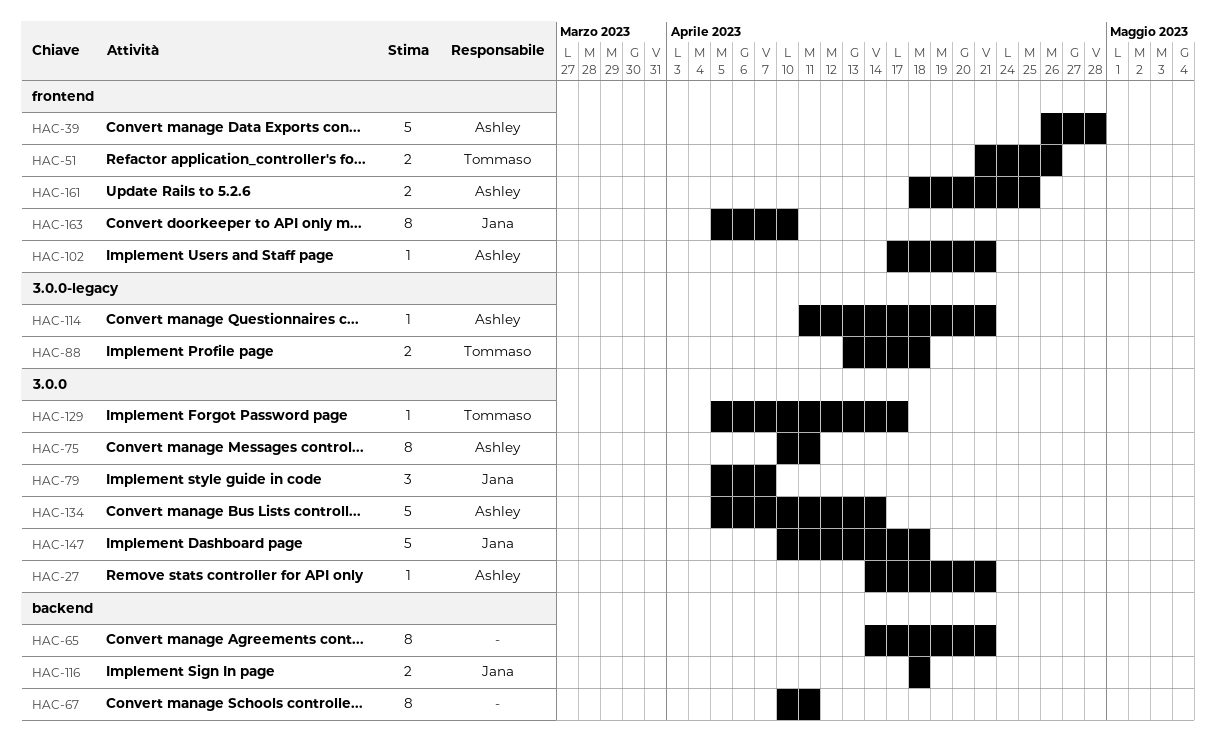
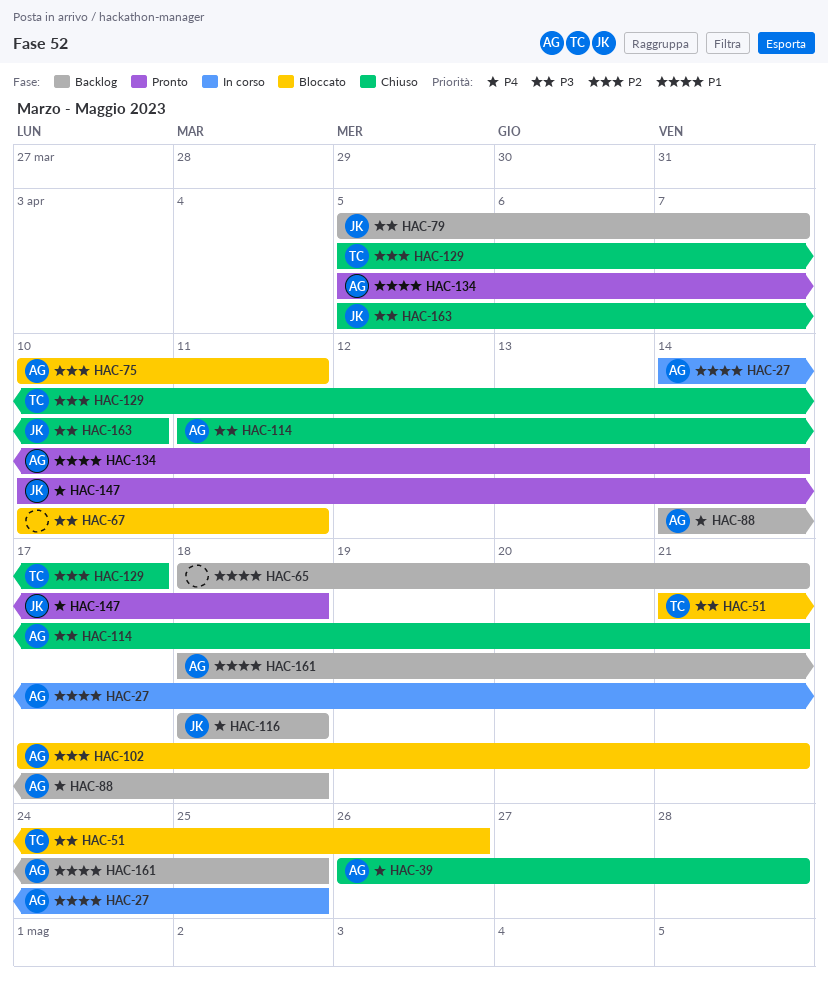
HAC-27, due: Apr 21 -> Apr 25
HAC-65, start: Apr 14 -> Apr 18
HAC-88, owner: Tommaso -> Ashley
HAC-88, start: Apr 13 -> Apr 14

